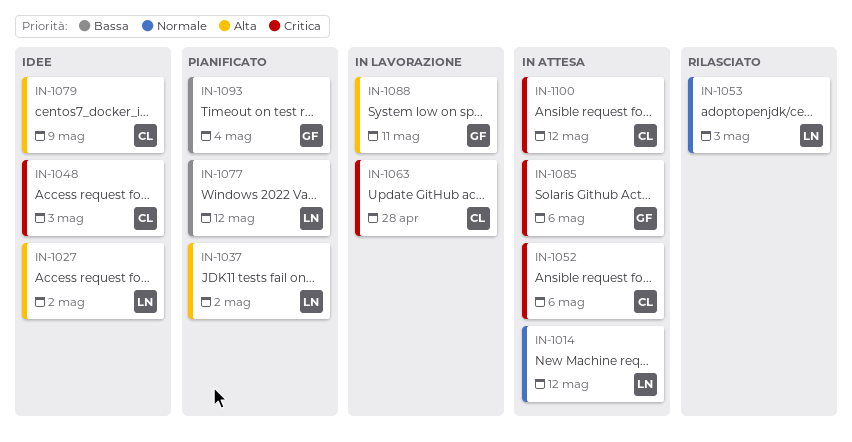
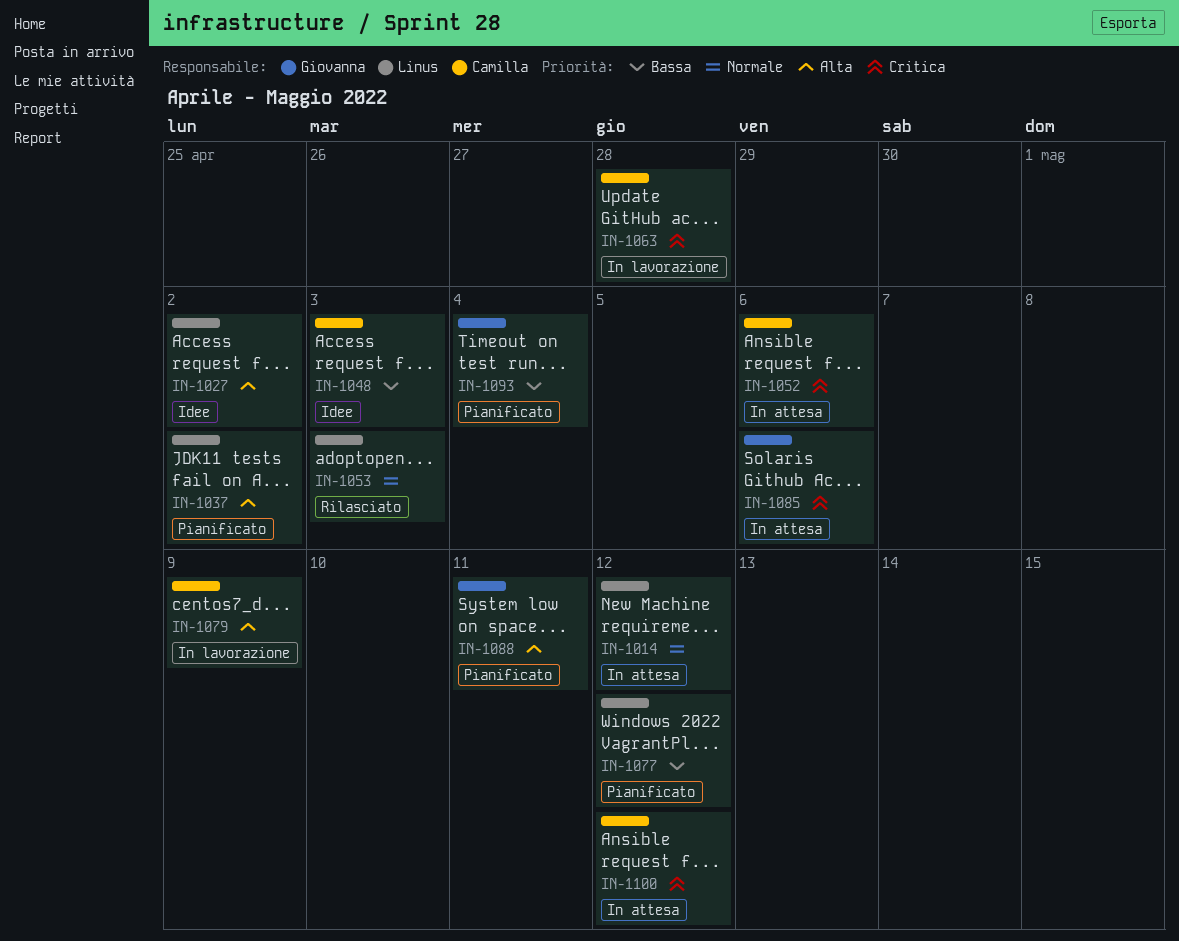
IN-1048, priority: Critica -> Bassa
IN-1079, status: Idee -> In lavorazione
IN-1088, status: In lavorazione -> Pianificato

